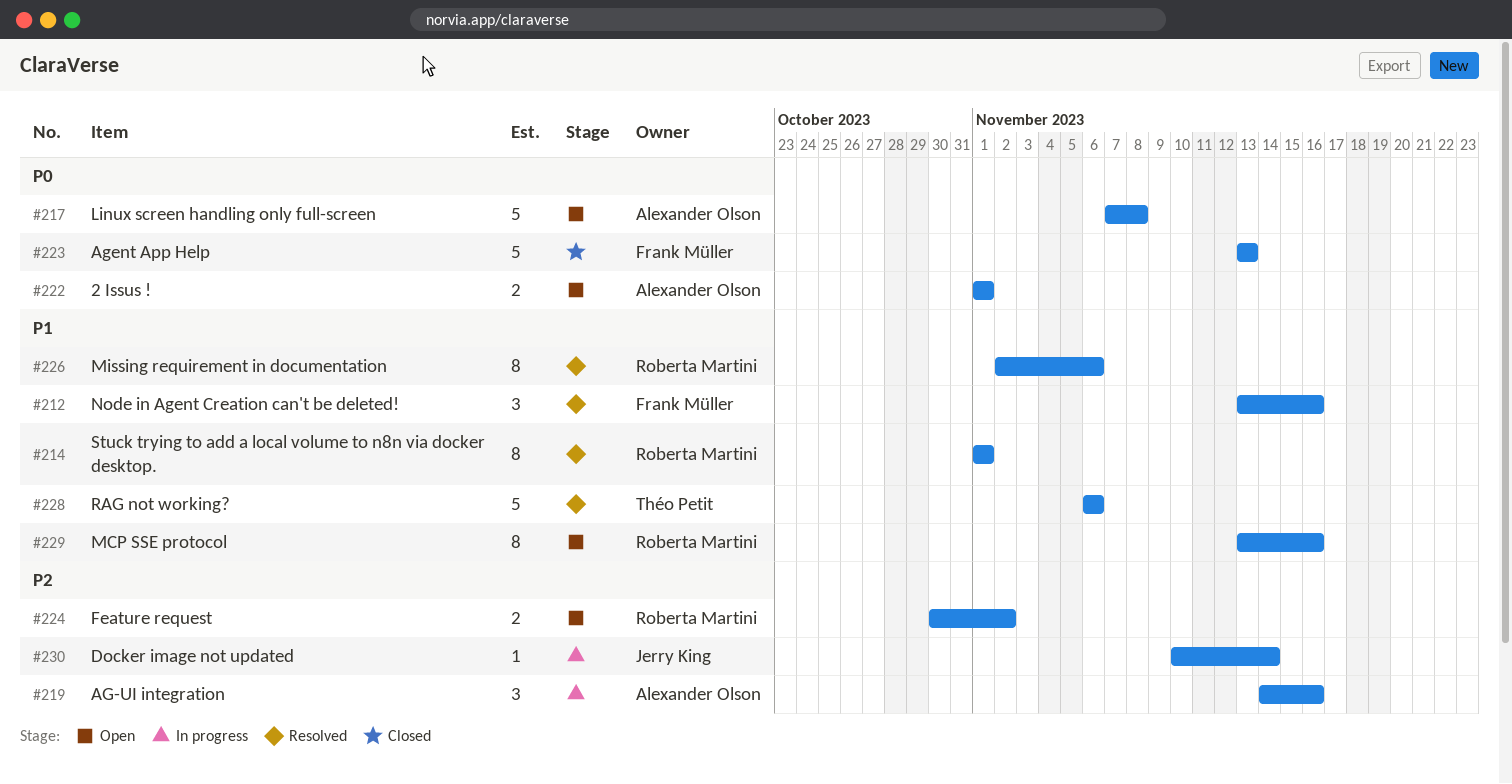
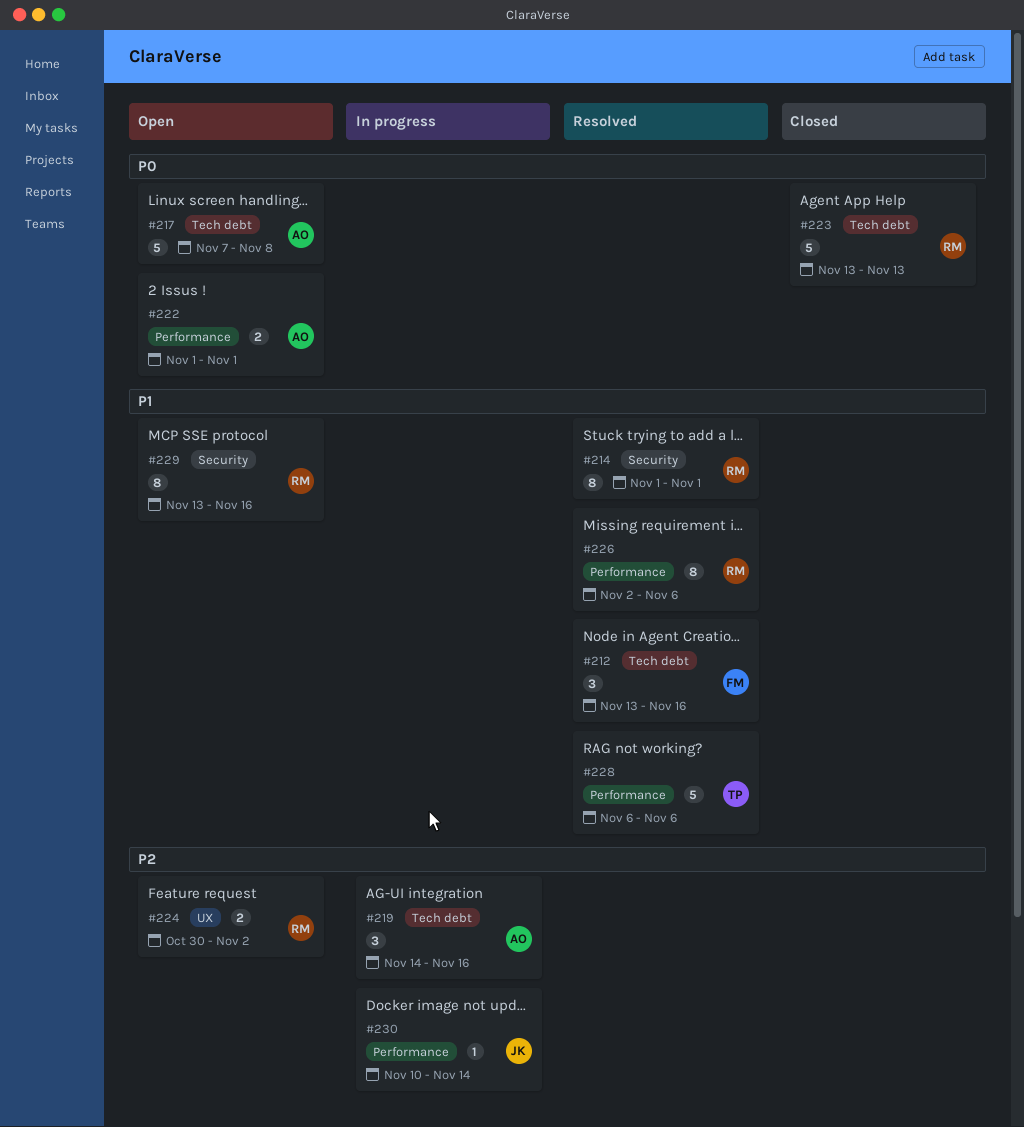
#223, owner: Frank Müller -> Roberta Martini

